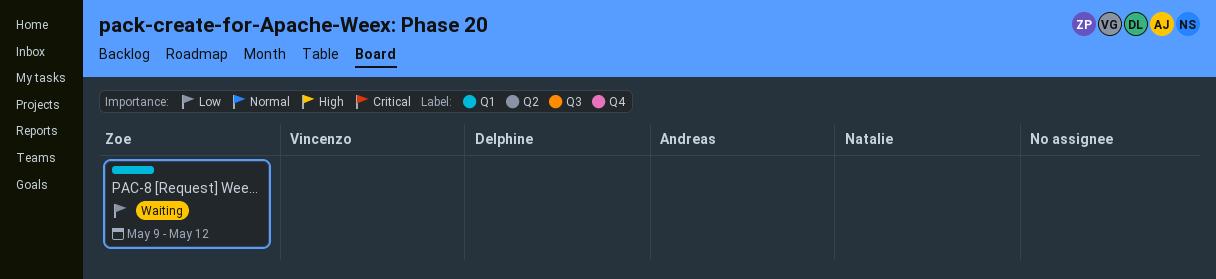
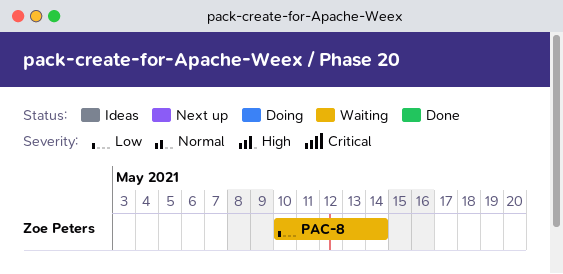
PAC-8, start: May 9 -> May 10
PAC-8, due: May 12 -> May 14

